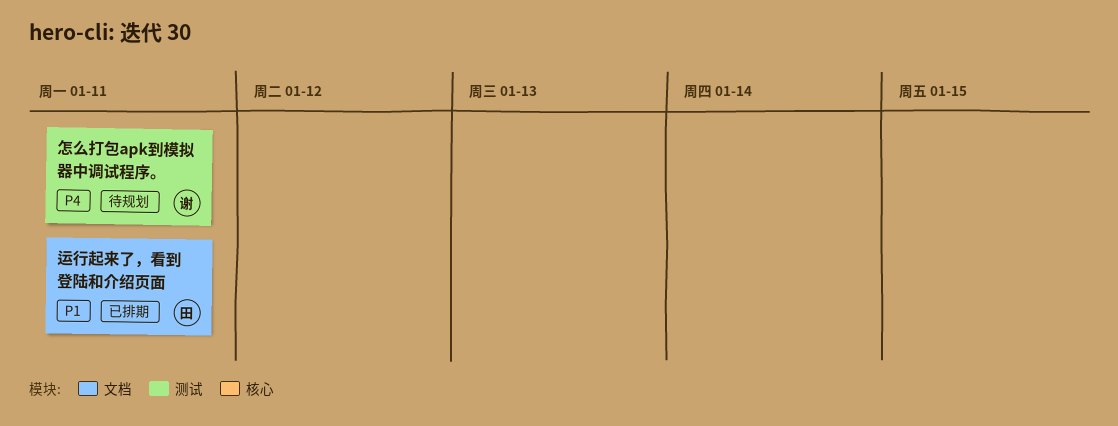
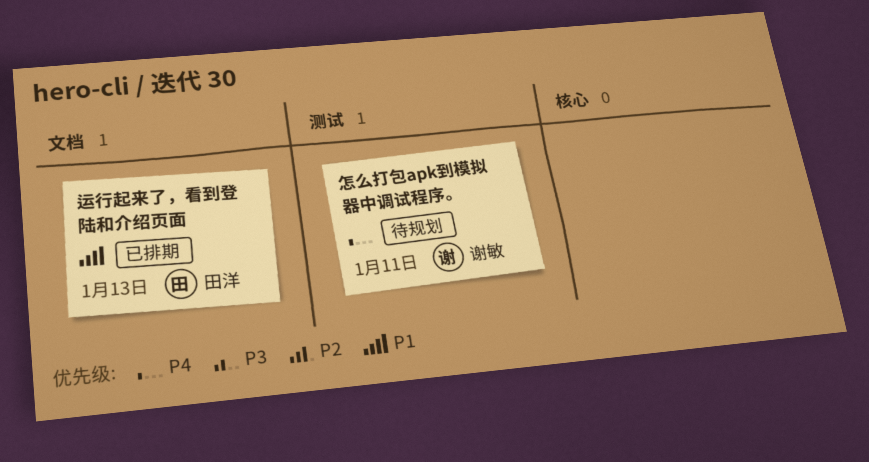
运行起来了，看到登陆和介绍页面, due: Jan 11 -> Jan 13

